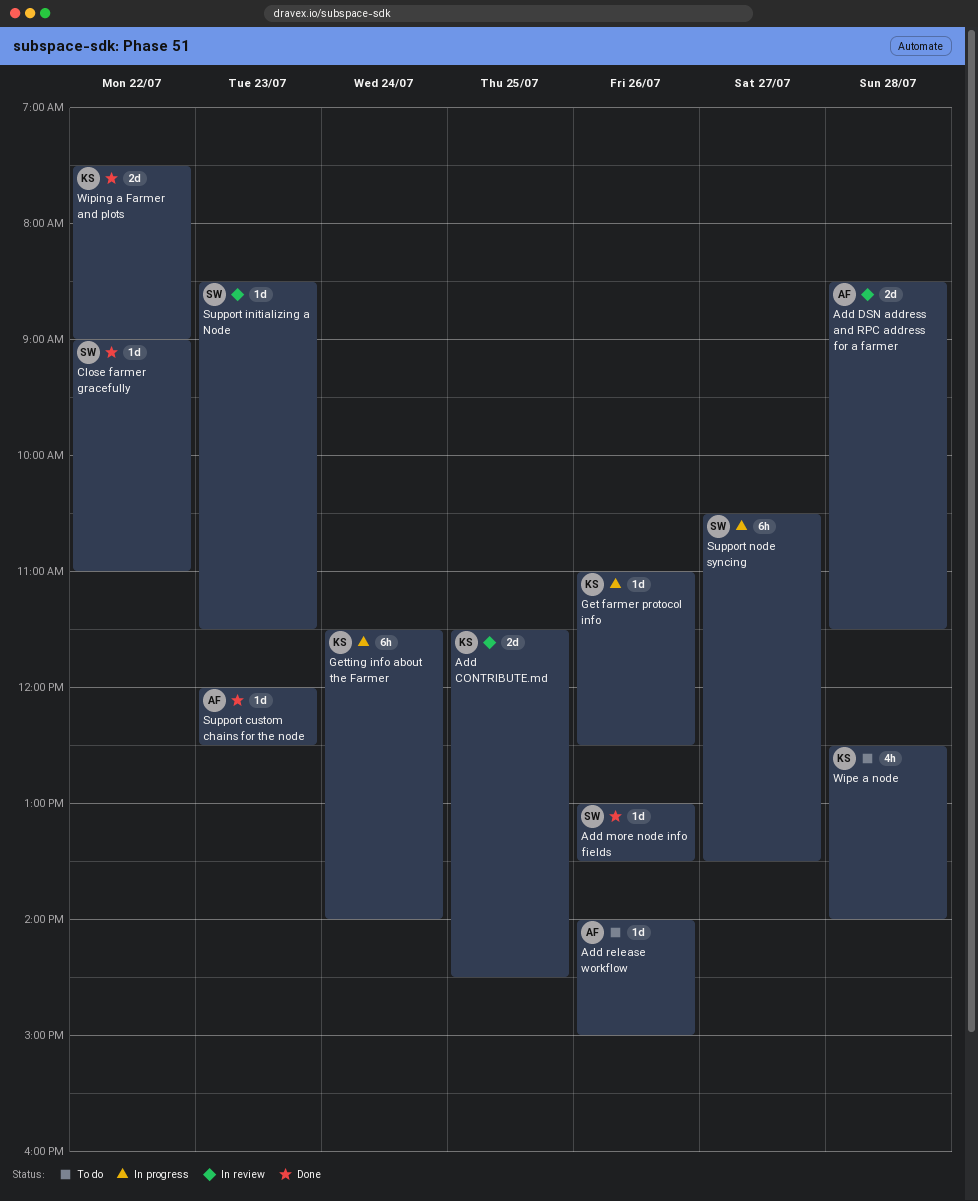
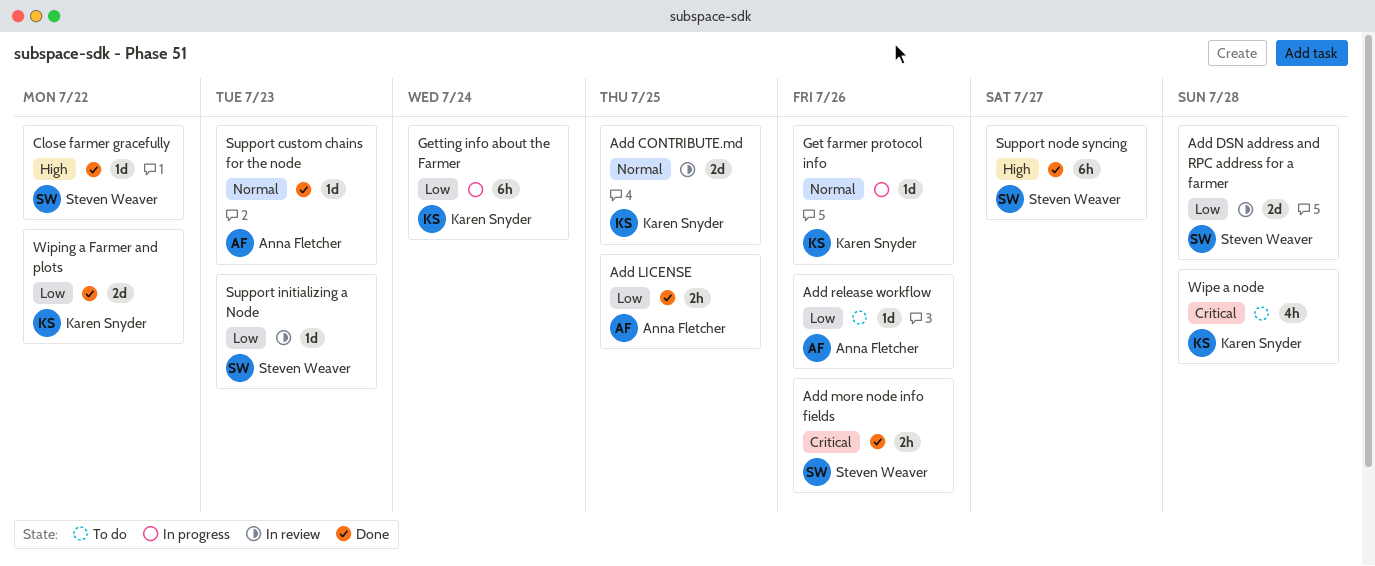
Add DSN address and RPC address for a farmer, owner: Anna Fletcher -> Steven Weaver
Add LICENSE: none -> present
Add more node info fields, estimate: 1d -> 2h
Support node syncing, status: In progress -> Done

